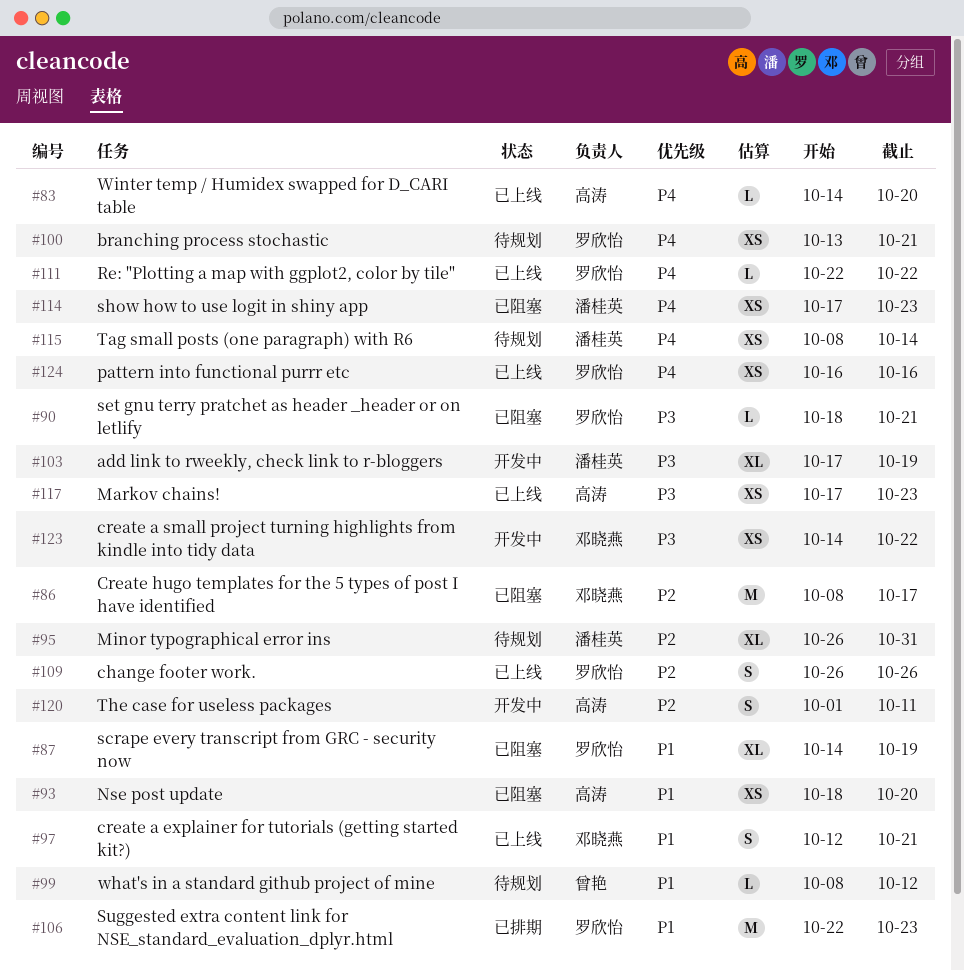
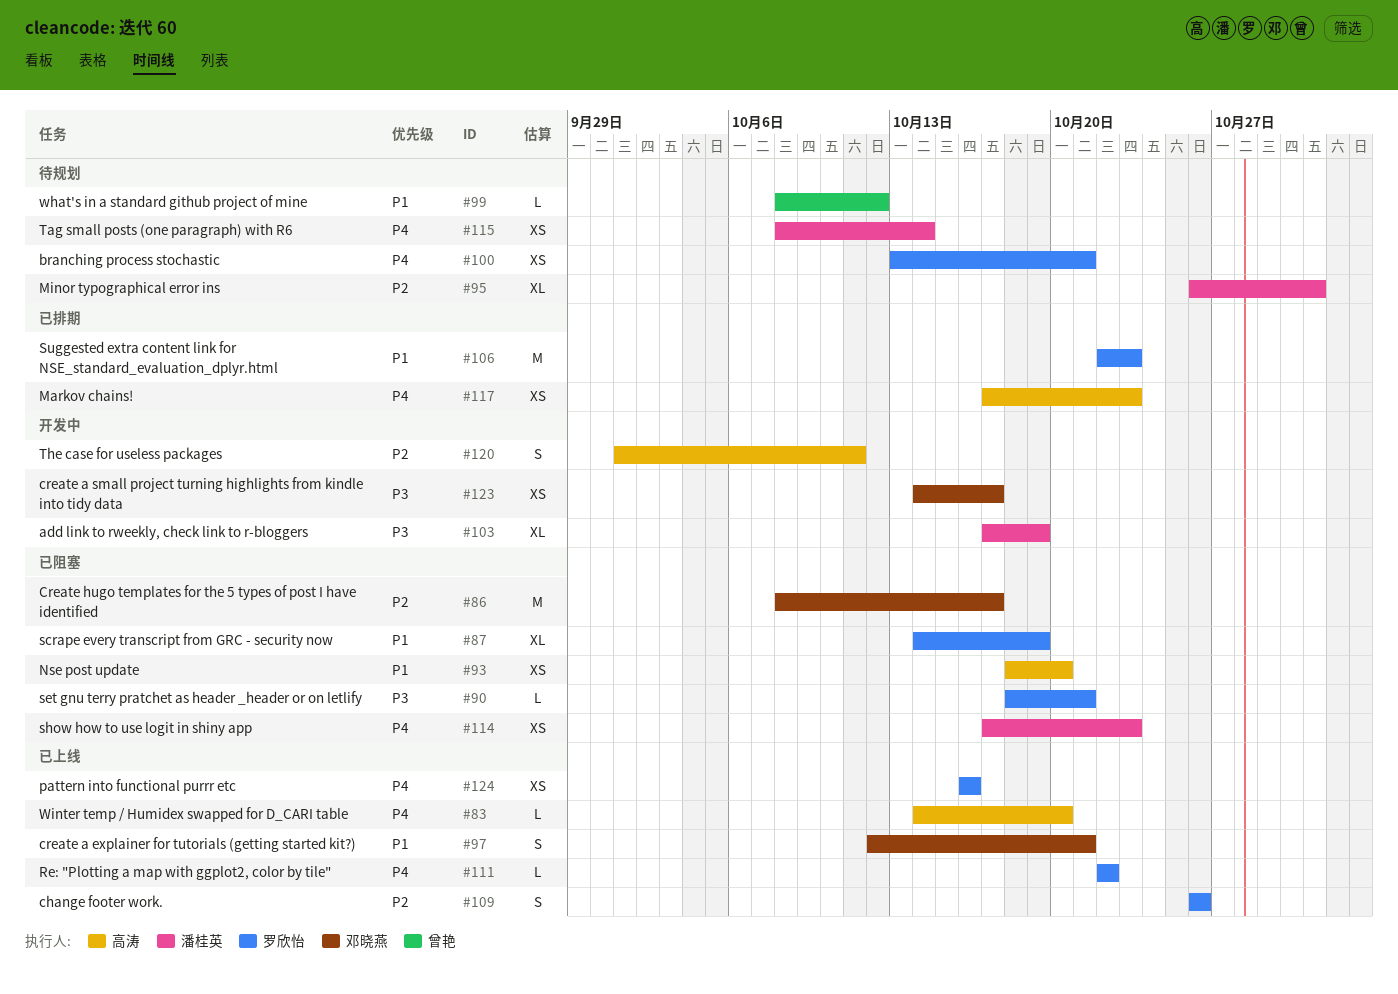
#117, status: 已上线 -> 已排期
#117, priority: P3 -> P4
#123, due: Oct 22 -> Oct 17

